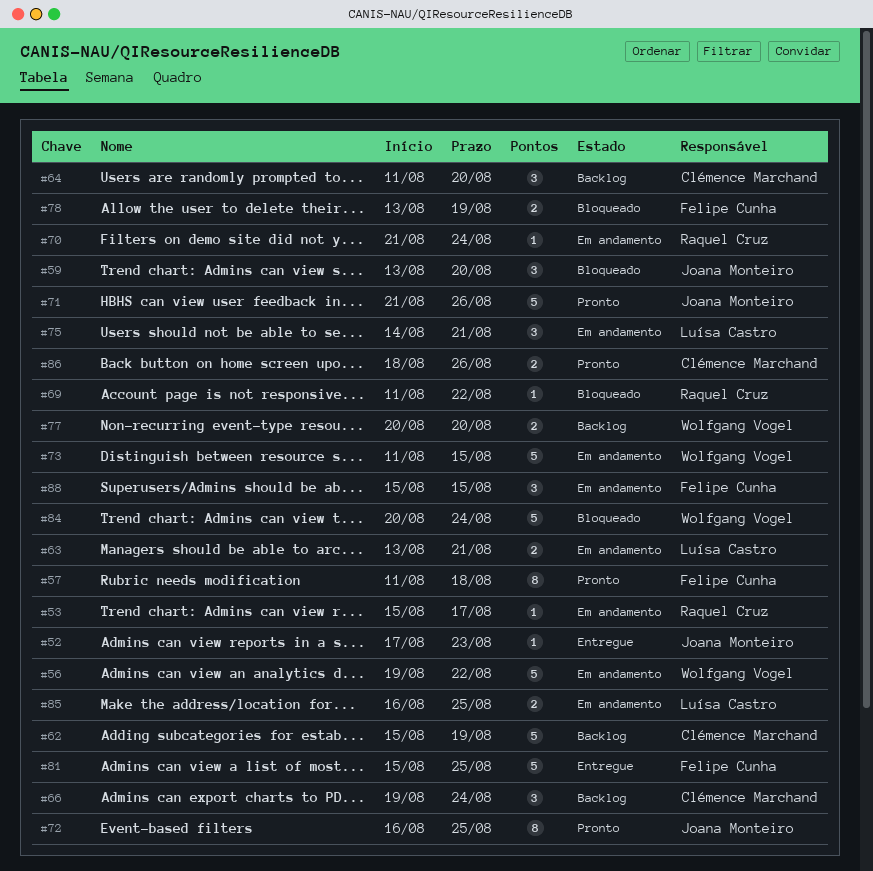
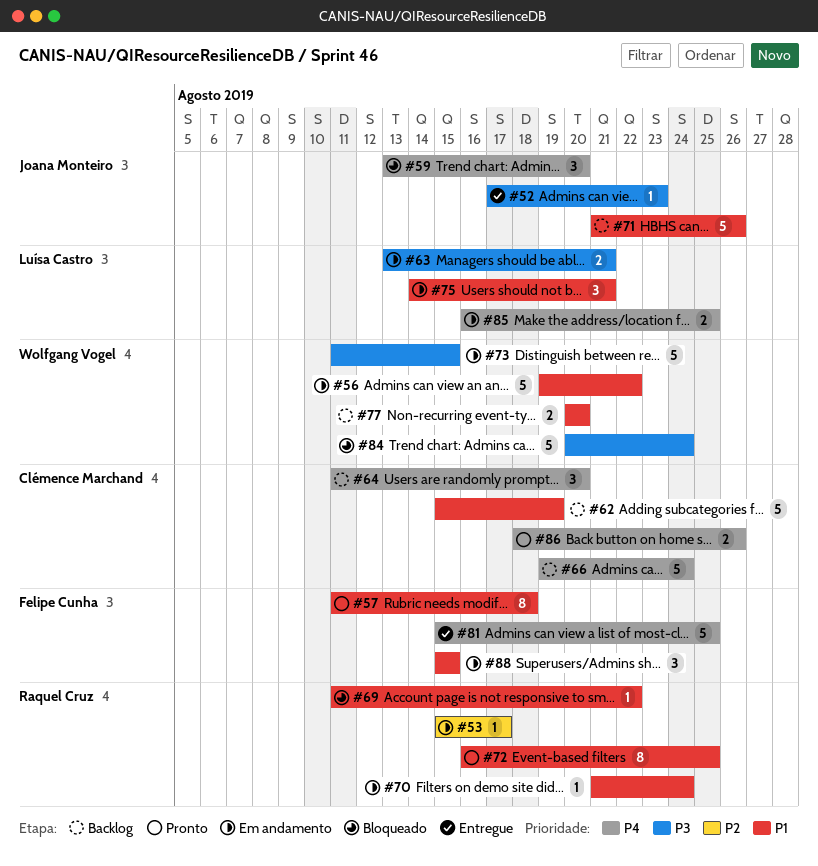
#66, estimate: 3 -> 5
#71, status: Pronto -> Backlog
#72, owner: Joana Monteiro -> Raquel Cruz
#78: present -> none

